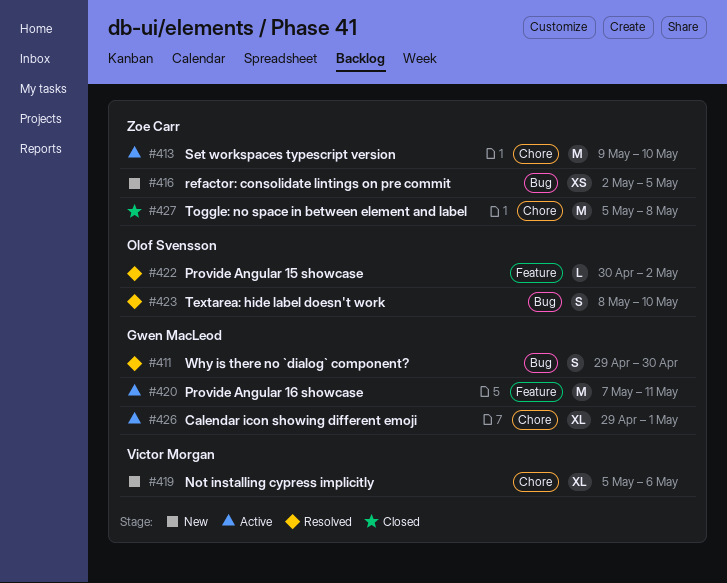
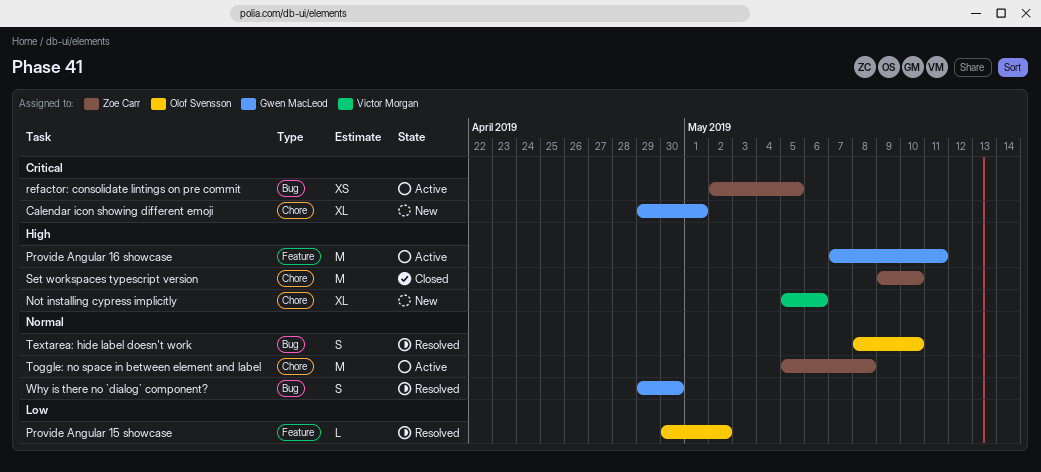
Calendar icon showing different emoji, status: Active -> New
refactor: consolidate lintings on pre commit, status: New -> Active
Set workspaces typescript version, status: Active -> Closed
Toggle: no space in between element and label, status: Closed -> Active

